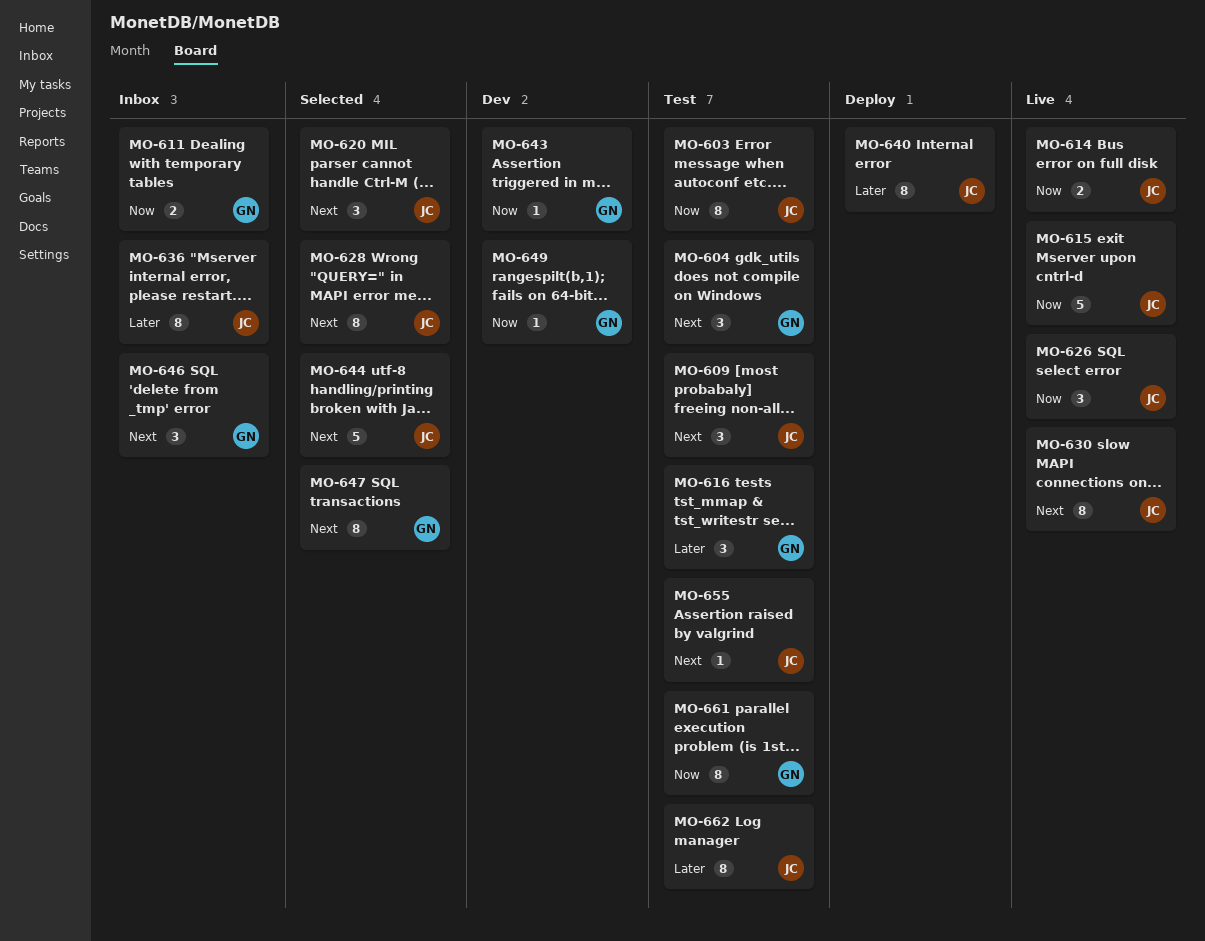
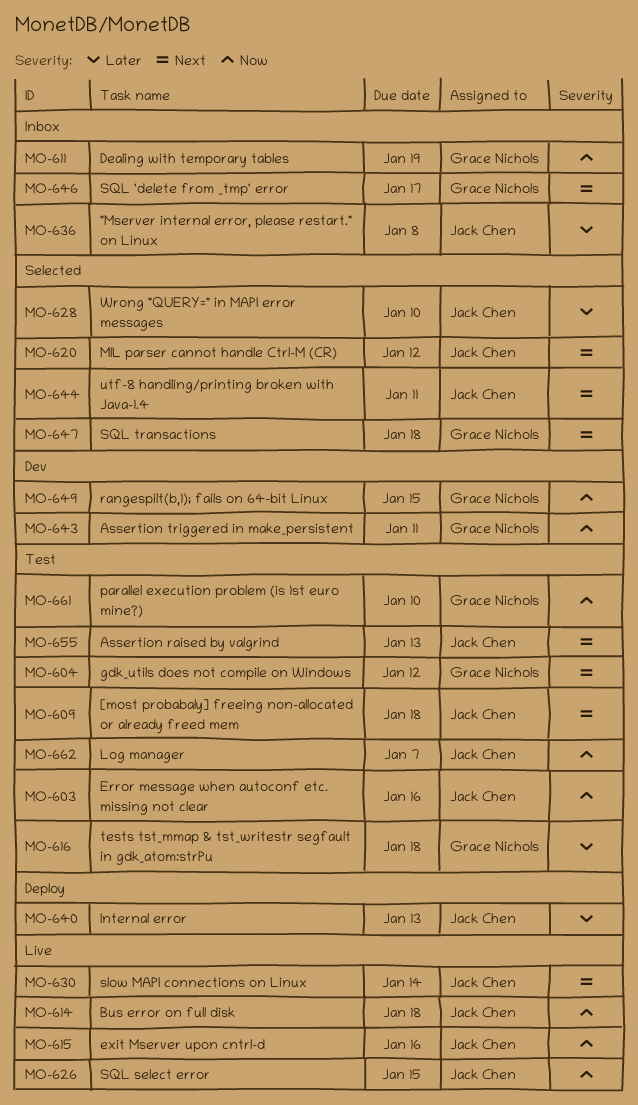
MO-628, priority: Next -> Later
MO-662, priority: Later -> Now

